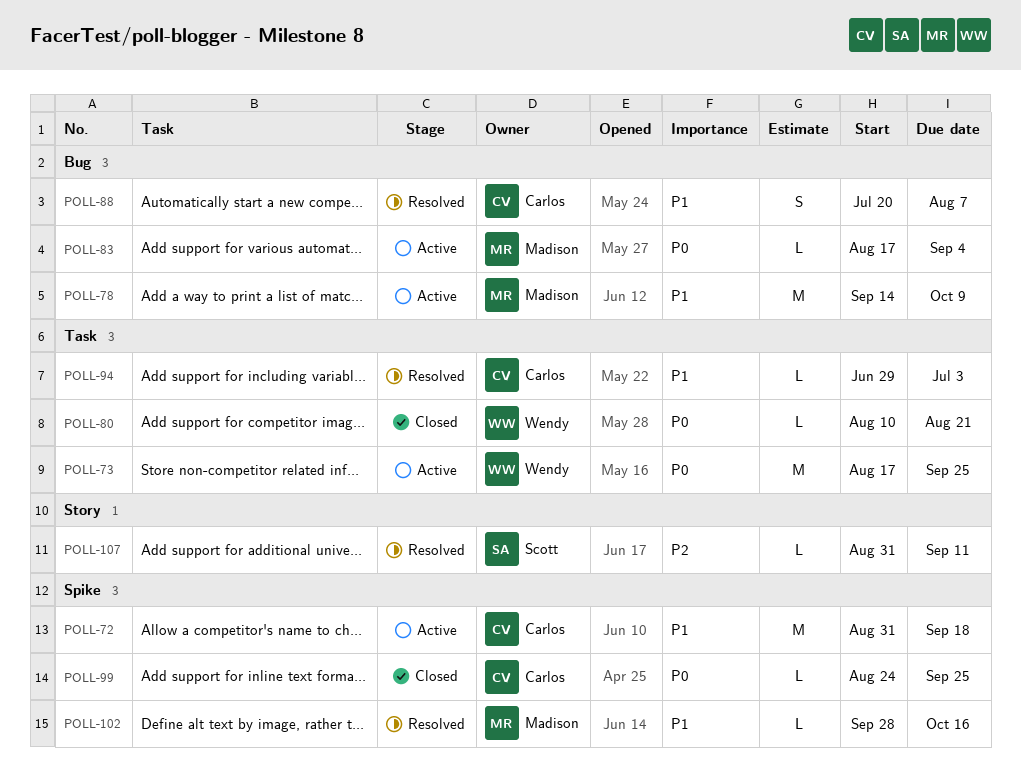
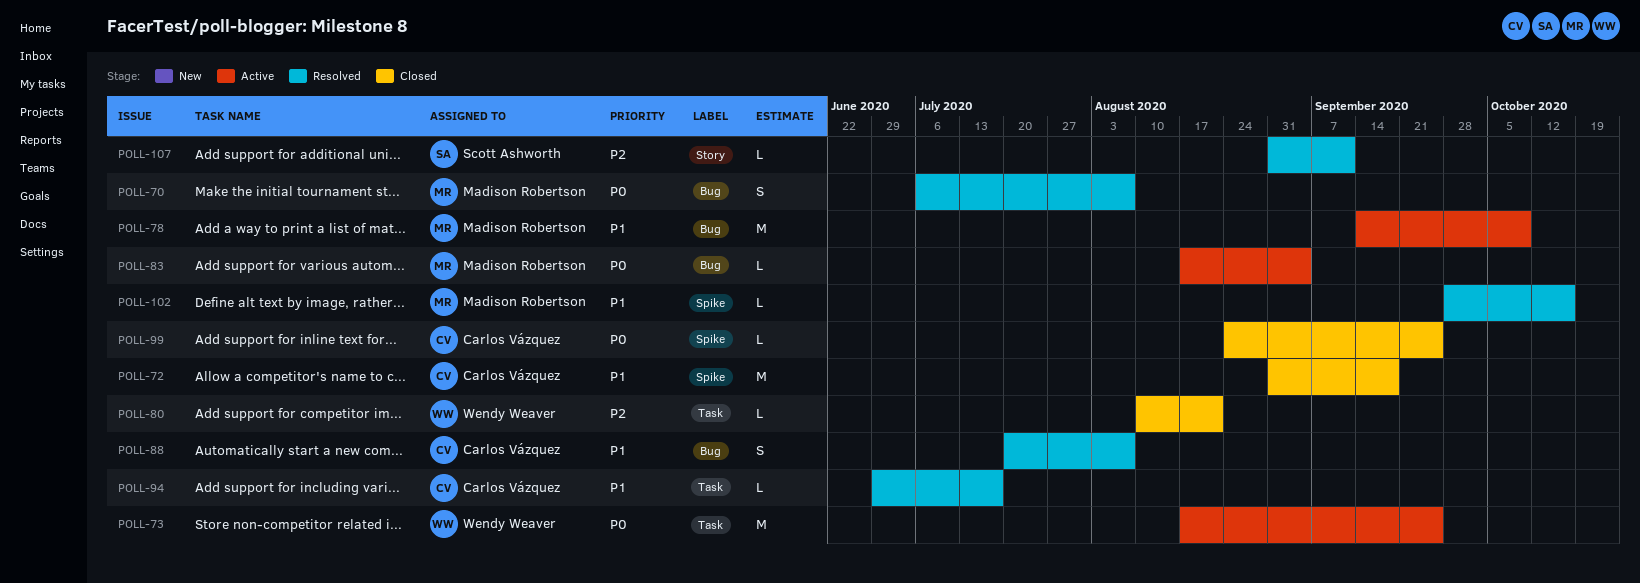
POLL-70: none -> present
POLL-72, status: Active -> Closed
POLL-80, priority: P0 -> P2
POLL-94, due: Jul 3 -> Jul 17

